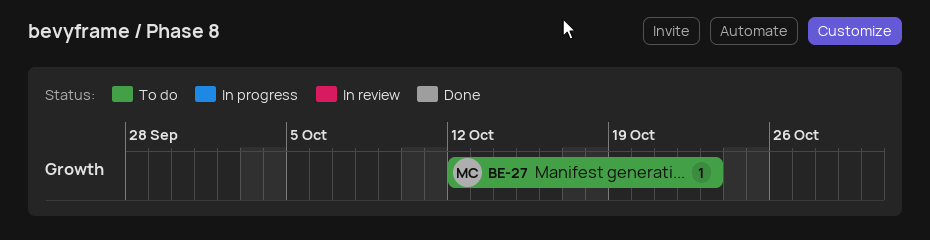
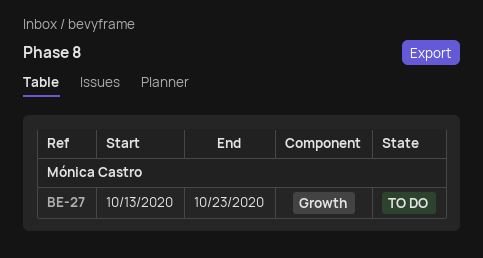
BE-27, start: Oct 12 -> Oct 13

